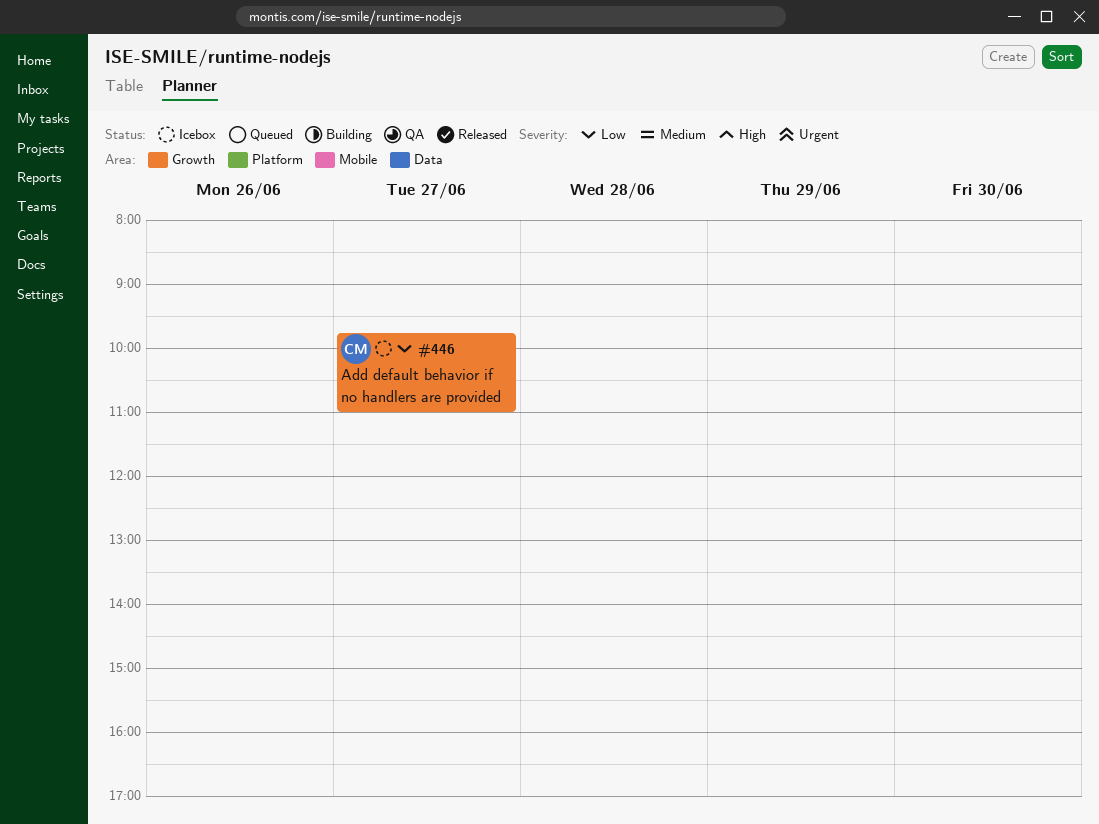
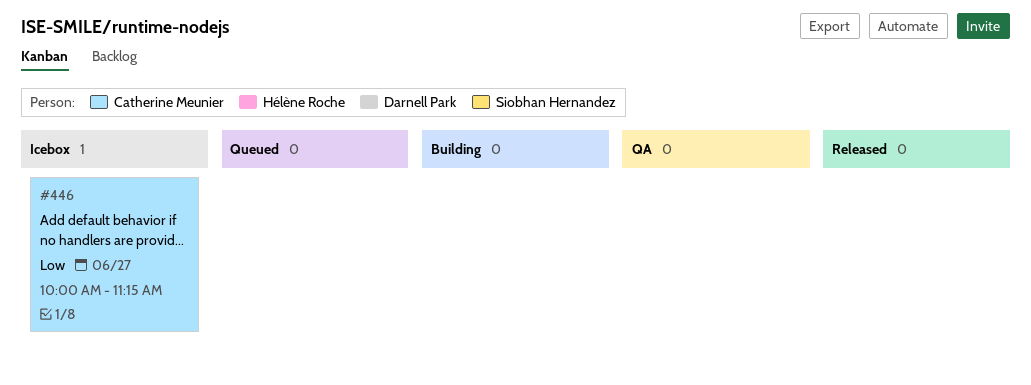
#446, begins: 09:45 -> 10:00
#446, ends: 11:00 -> 11:15

